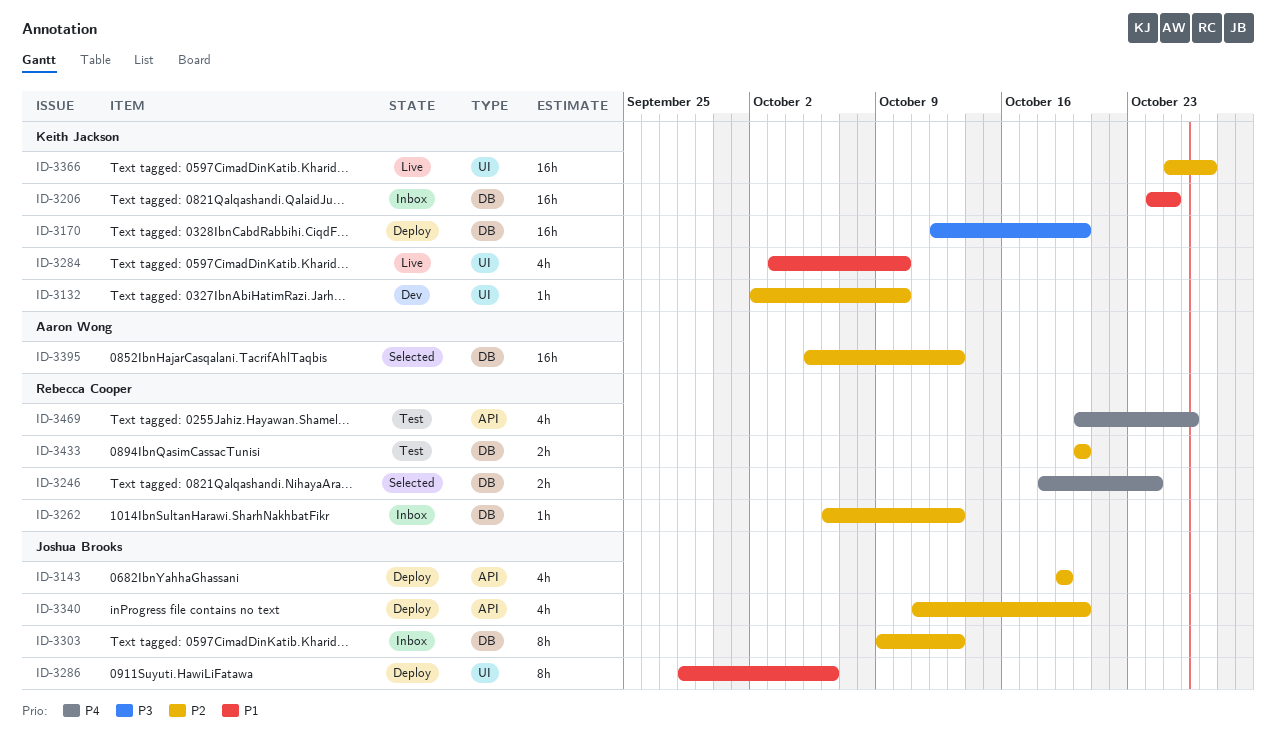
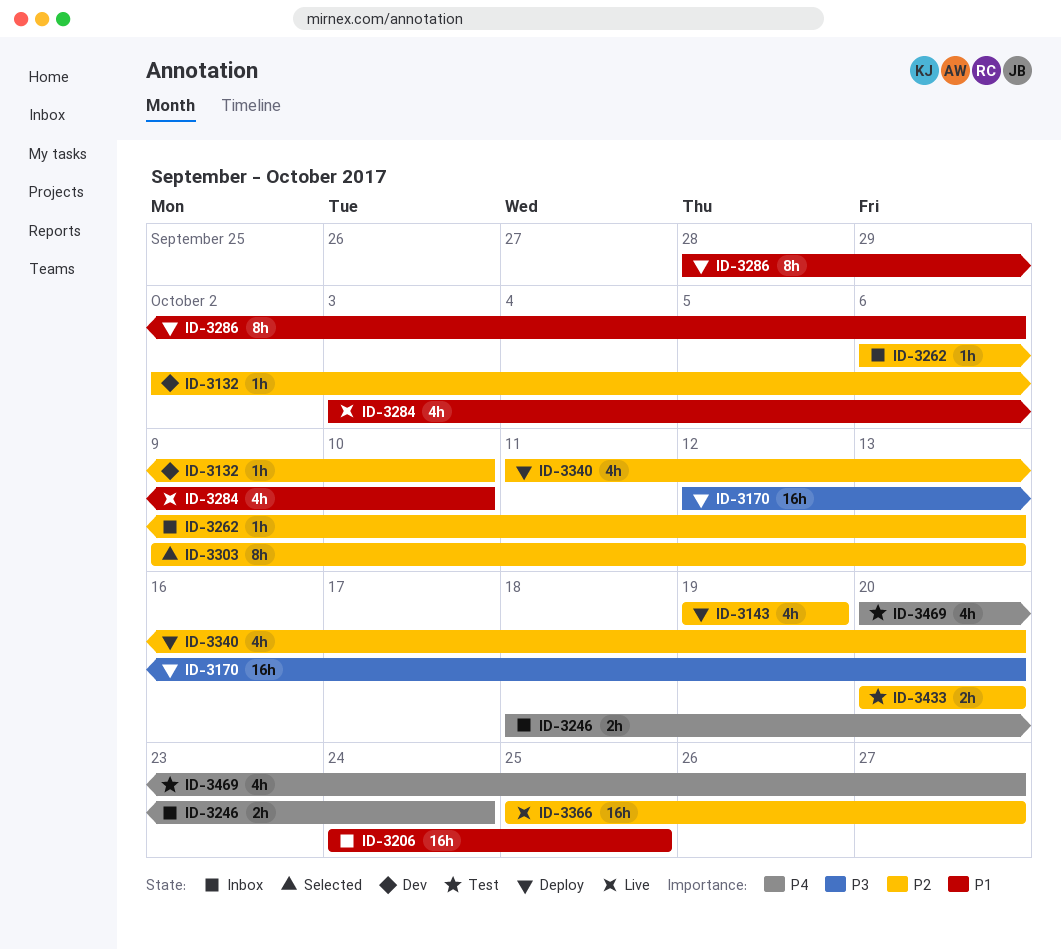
ID-3246, status: Selected -> Inbox
ID-3303, status: Inbox -> Selected
ID-3395: present -> none
ID-3469, due: Oct 26 -> Oct 27

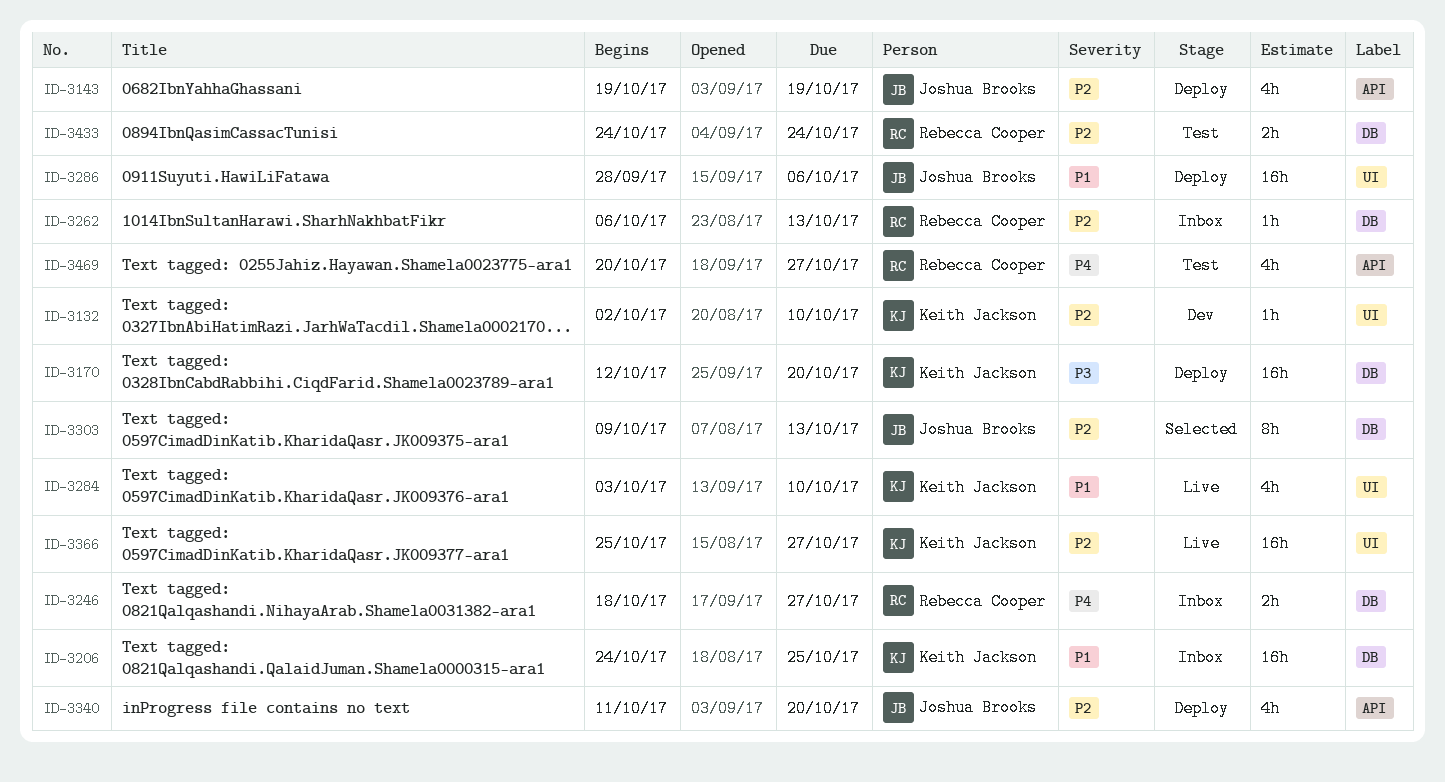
ID-3246, due: Oct 24 -> Oct 27
ID-3286, estimate: 8h -> 16h
ID-3433, start: Oct 20 -> Oct 24
ID-3433, due: Oct 20 -> Oct 24

